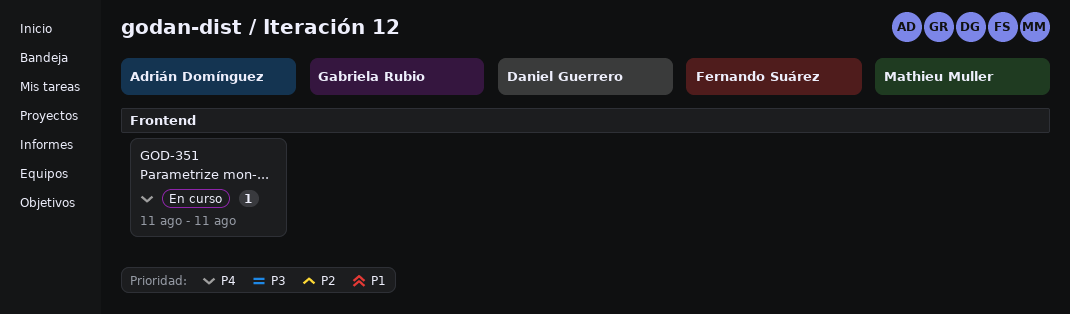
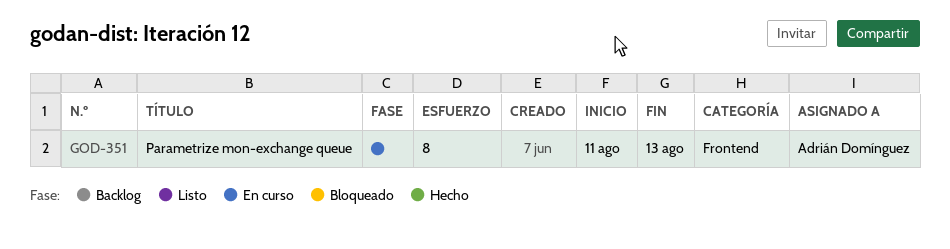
GOD-351, estimate: 1 -> 8
GOD-351, due: Aug 11 -> Aug 13

